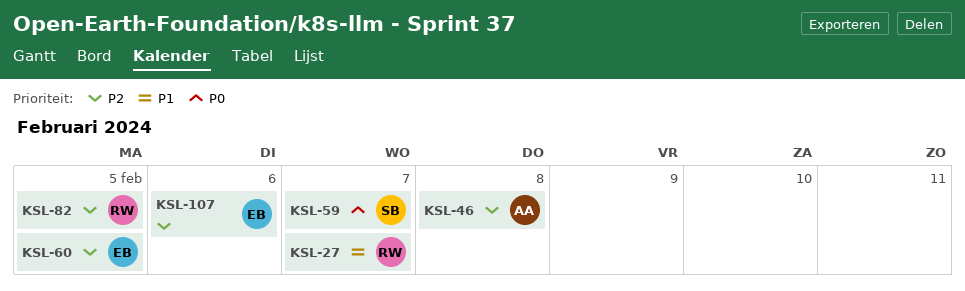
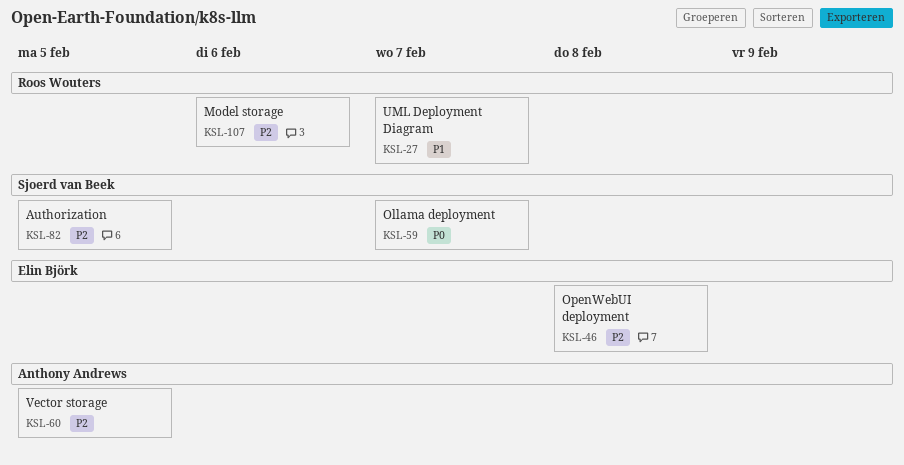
KSL-46, owner: Anthony Andrews -> Elin Björk
KSL-60, owner: Elin Björk -> Anthony Andrews
KSL-82, owner: Roos Wouters -> Sjoerd van Beek
KSL-107, owner: Elin Björk -> Roos Wouters

